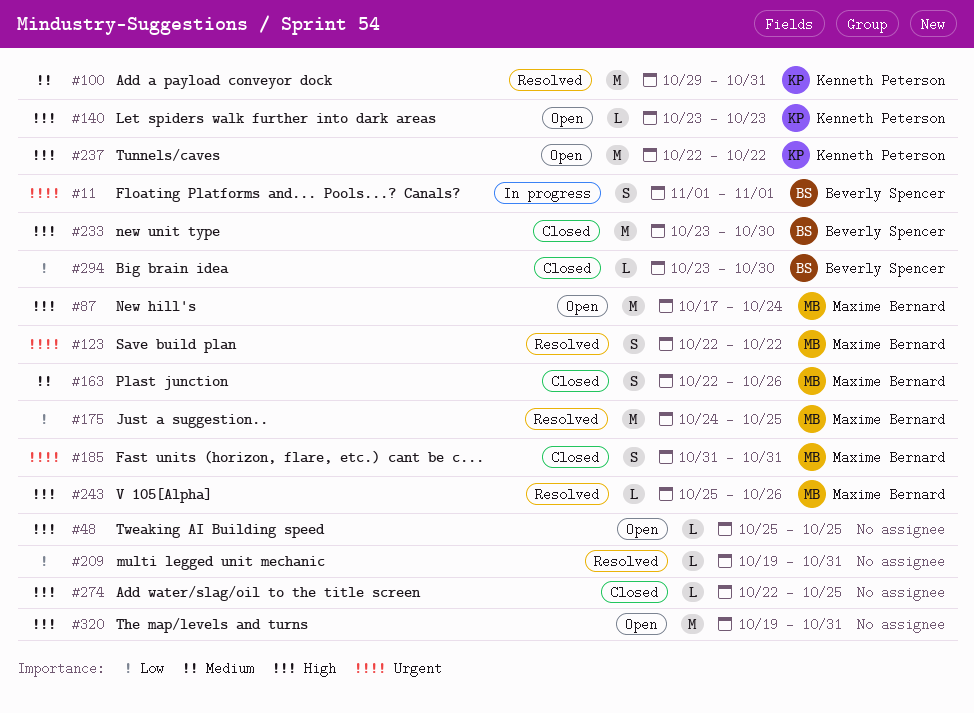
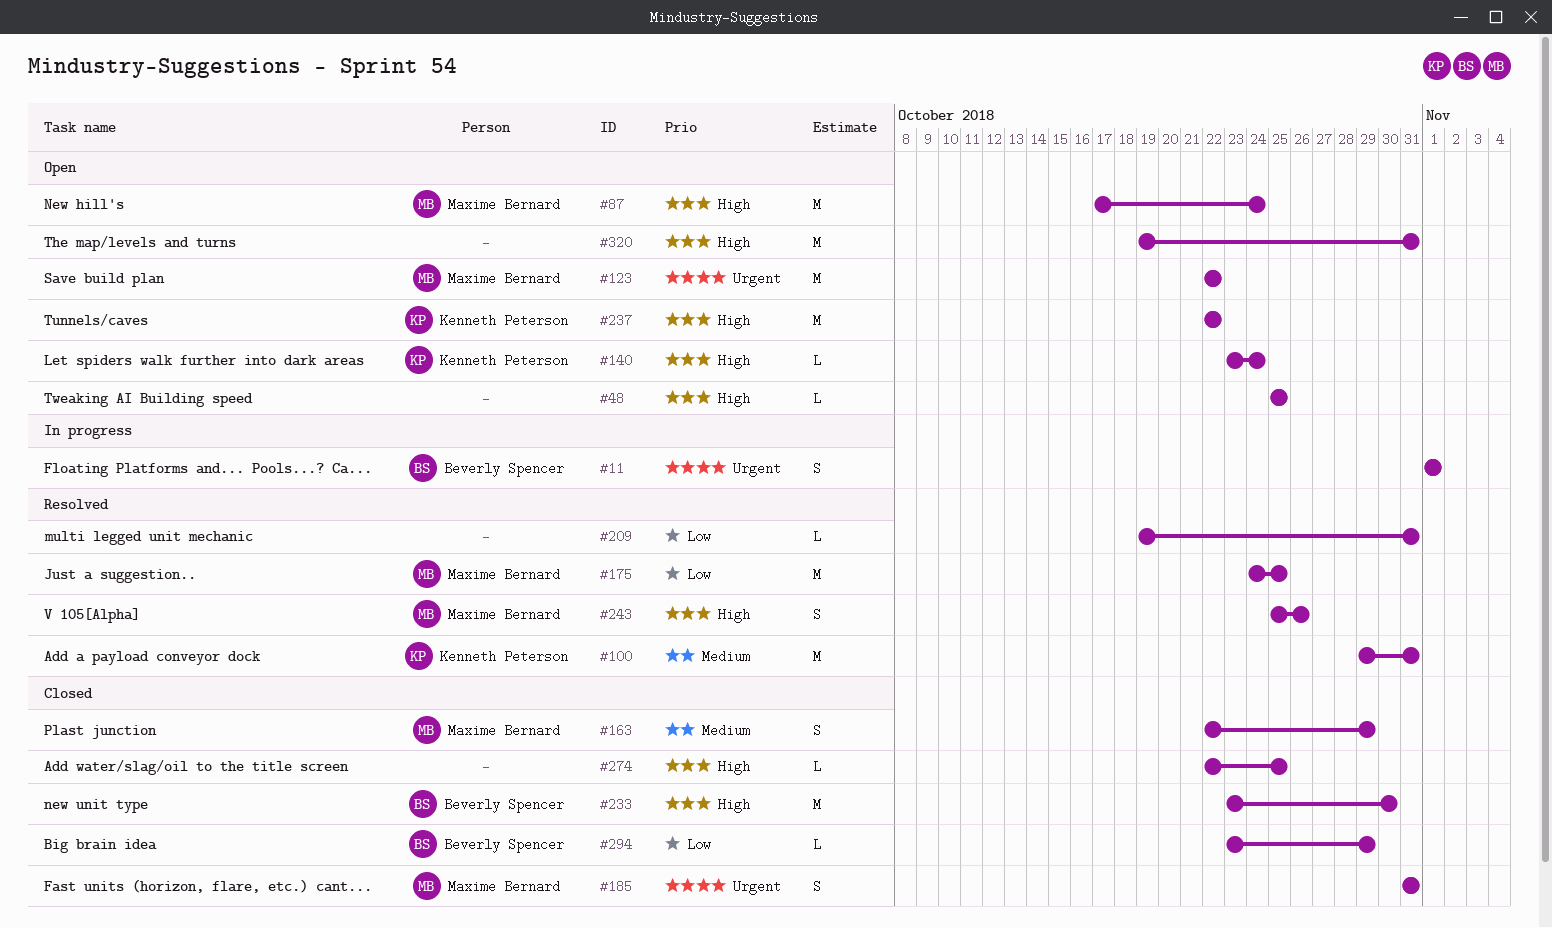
#123, status: Resolved -> Open
#123, estimate: S -> M
#140, due: Oct 23 -> Oct 24
#163, due: Oct 26 -> Oct 29
#243, estimate: L -> S
#294, due: Oct 30 -> Oct 29

